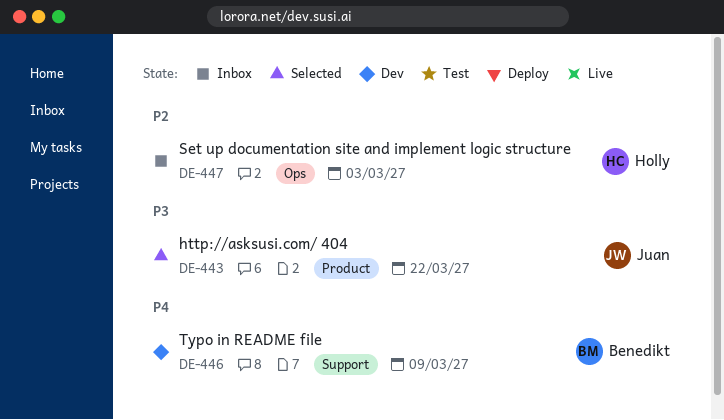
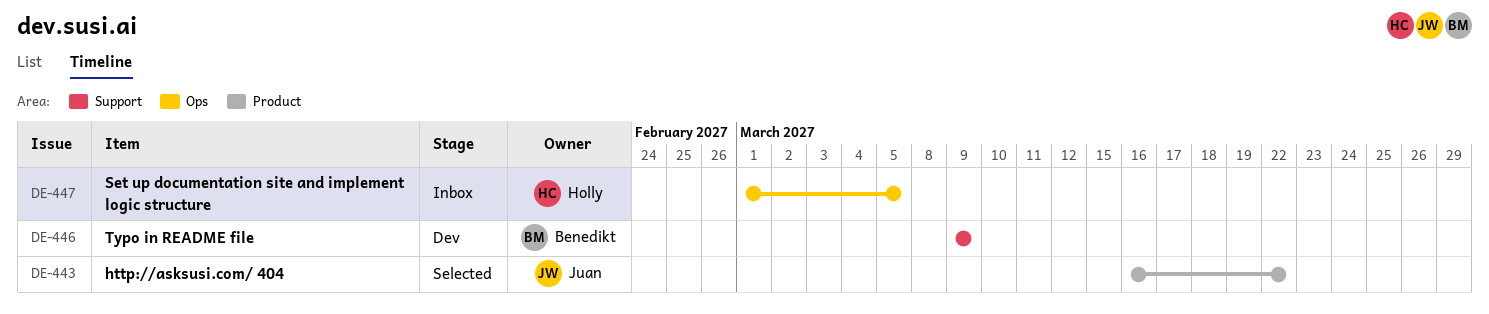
DE-447, due: Mar 3 -> Mar 5

